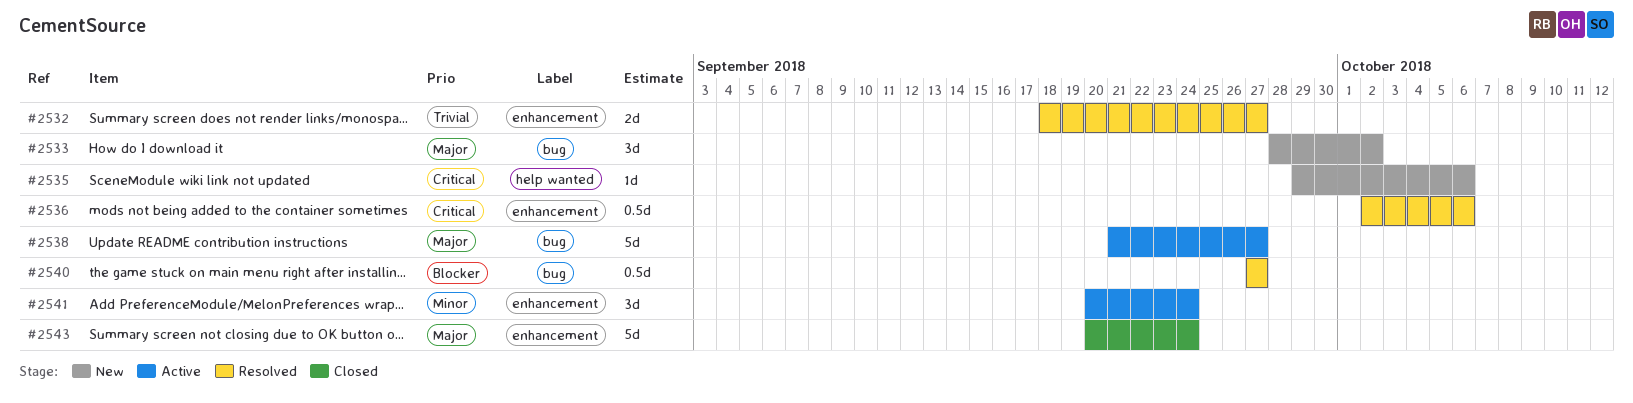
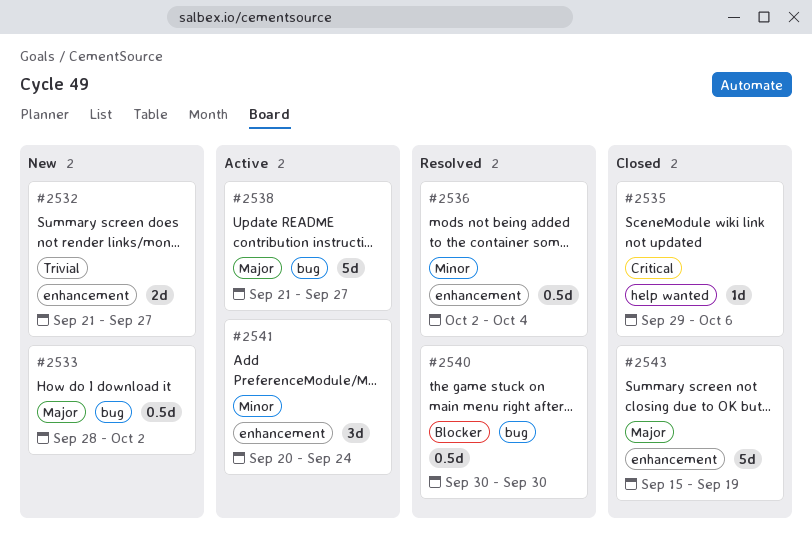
#2532, status: Resolved -> New
#2532, start: Sep 18 -> Sep 21
#2533, estimate: 3d -> 0.5d
#2535, status: New -> Closed
#2536, priority: Critical -> Minor
#2536, due: Oct 6 -> Oct 4
#2540, start: Sep 27 -> Sep 30
#2540, due: Sep 27 -> Sep 30
#2543, start: Sep 20 -> Sep 15
#2543, due: Sep 24 -> Sep 19

